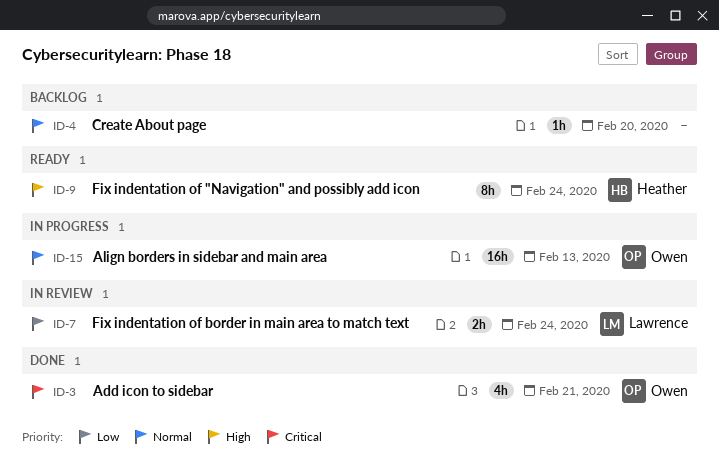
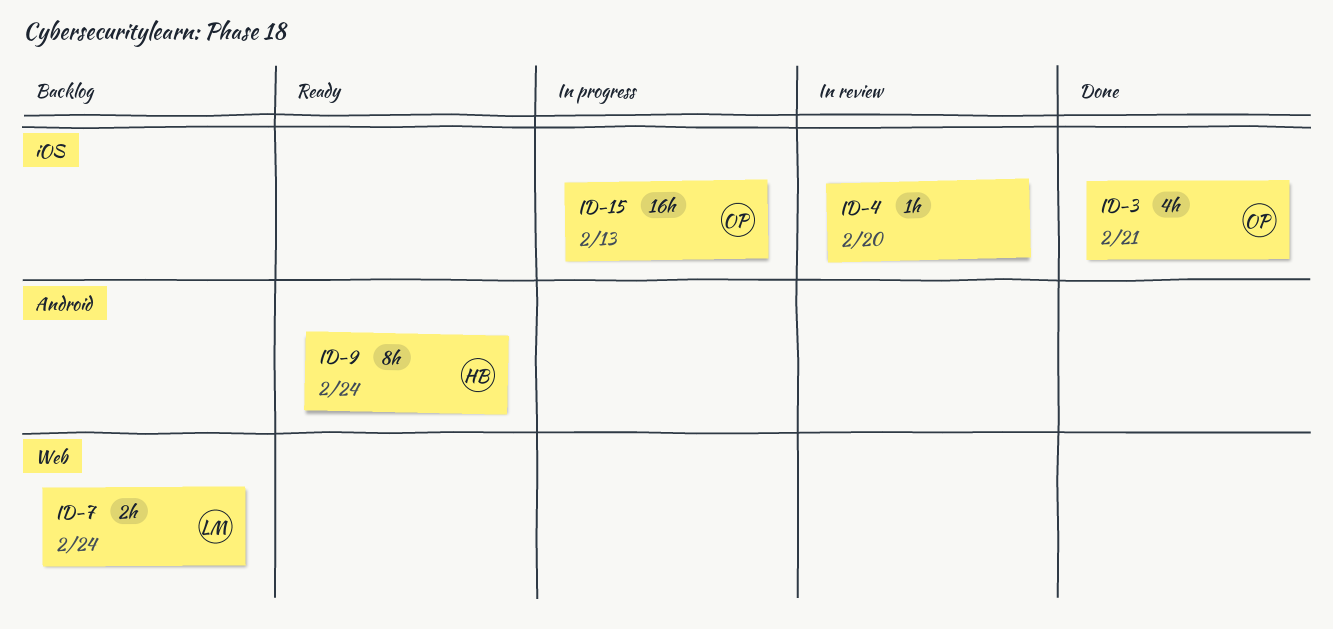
ID-4, status: Backlog -> In review
ID-7, status: In review -> Backlog

